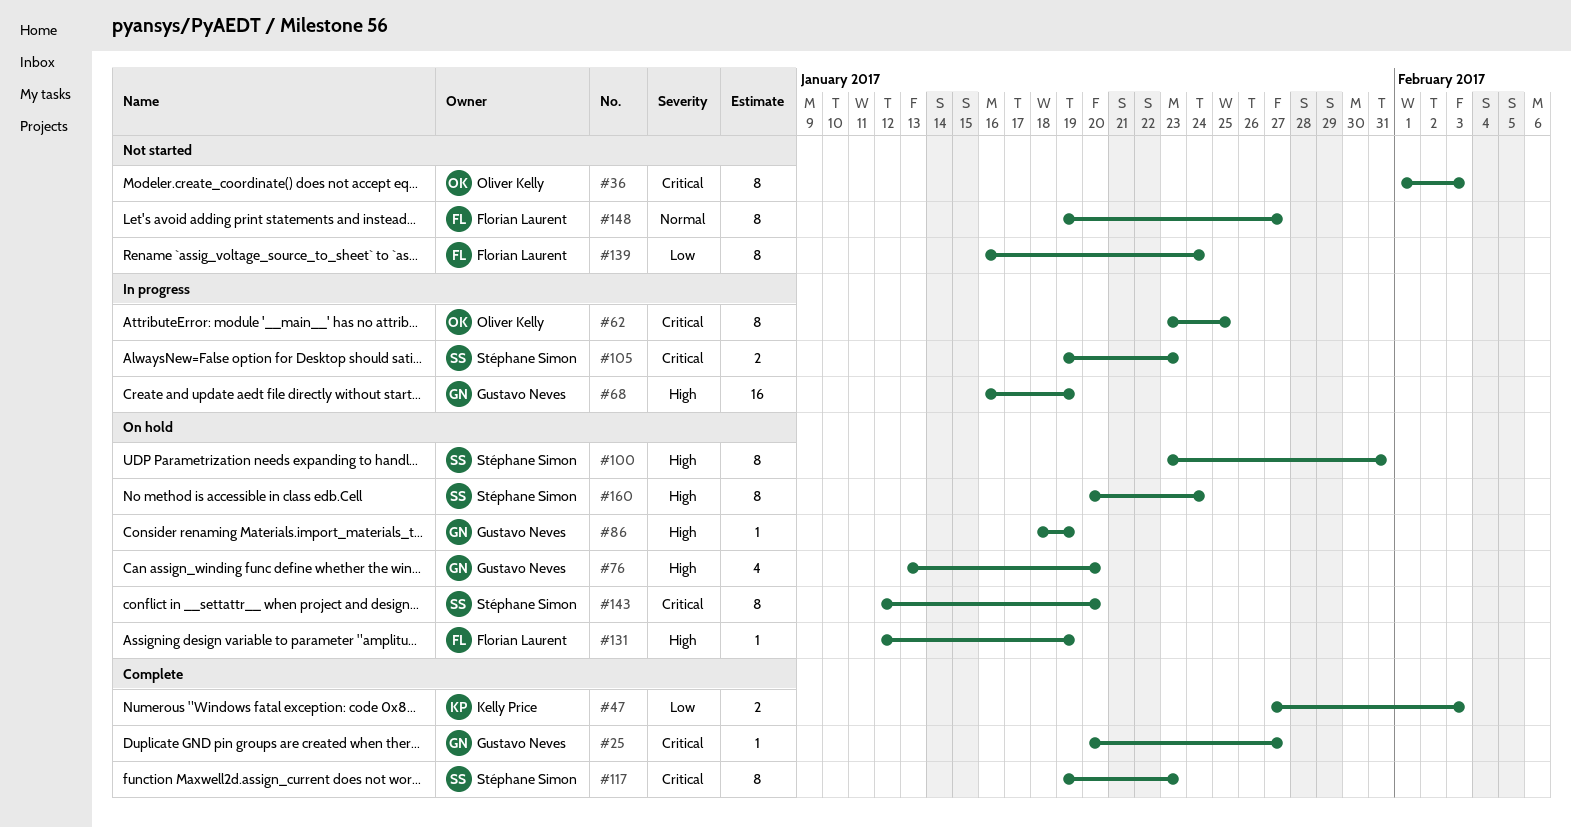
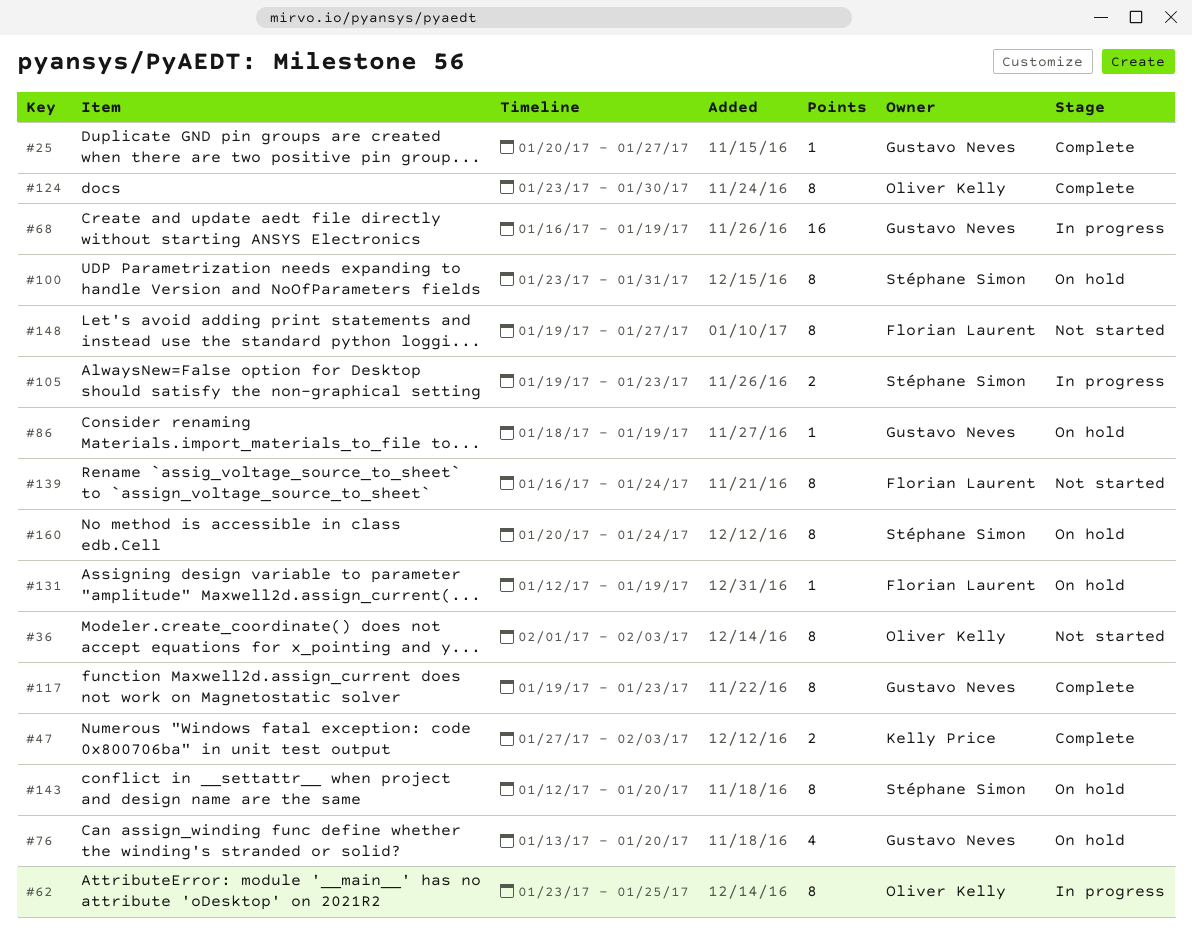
#117, owner: Stéphane Simon -> Gustavo Neves
#124: none -> present

